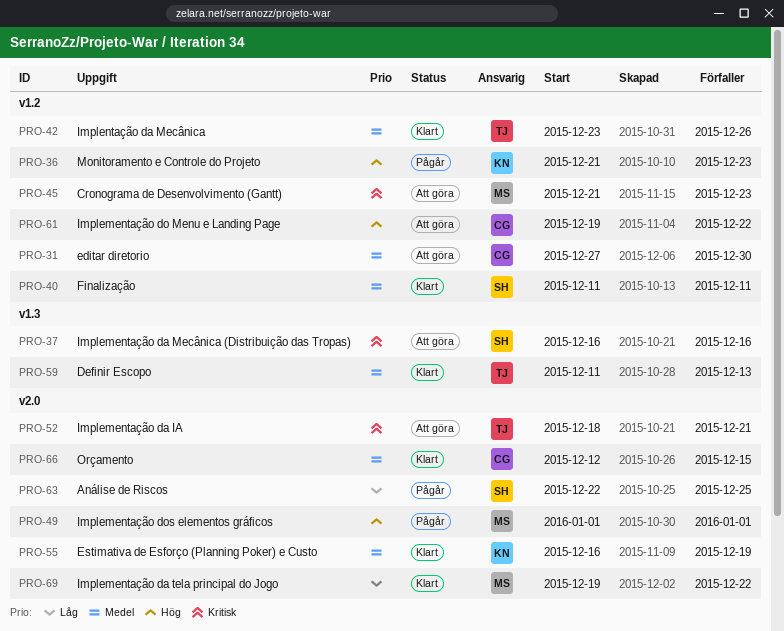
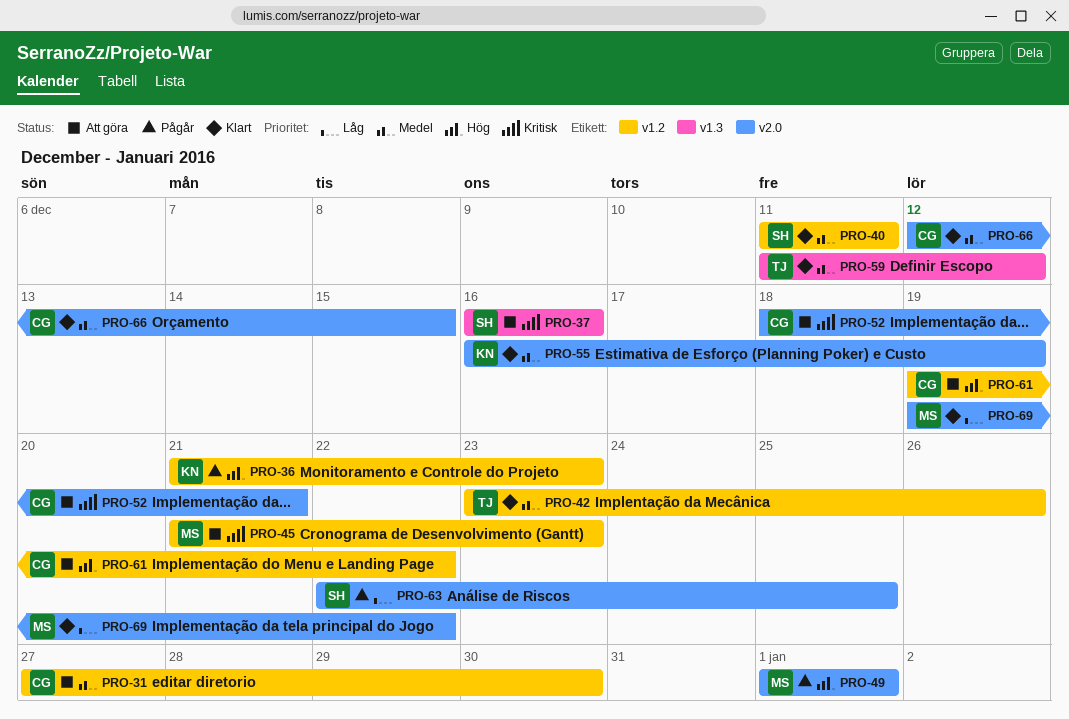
PRO-52, owner: TJ -> CG
PRO-59, due: Dec 13 -> Dec 12

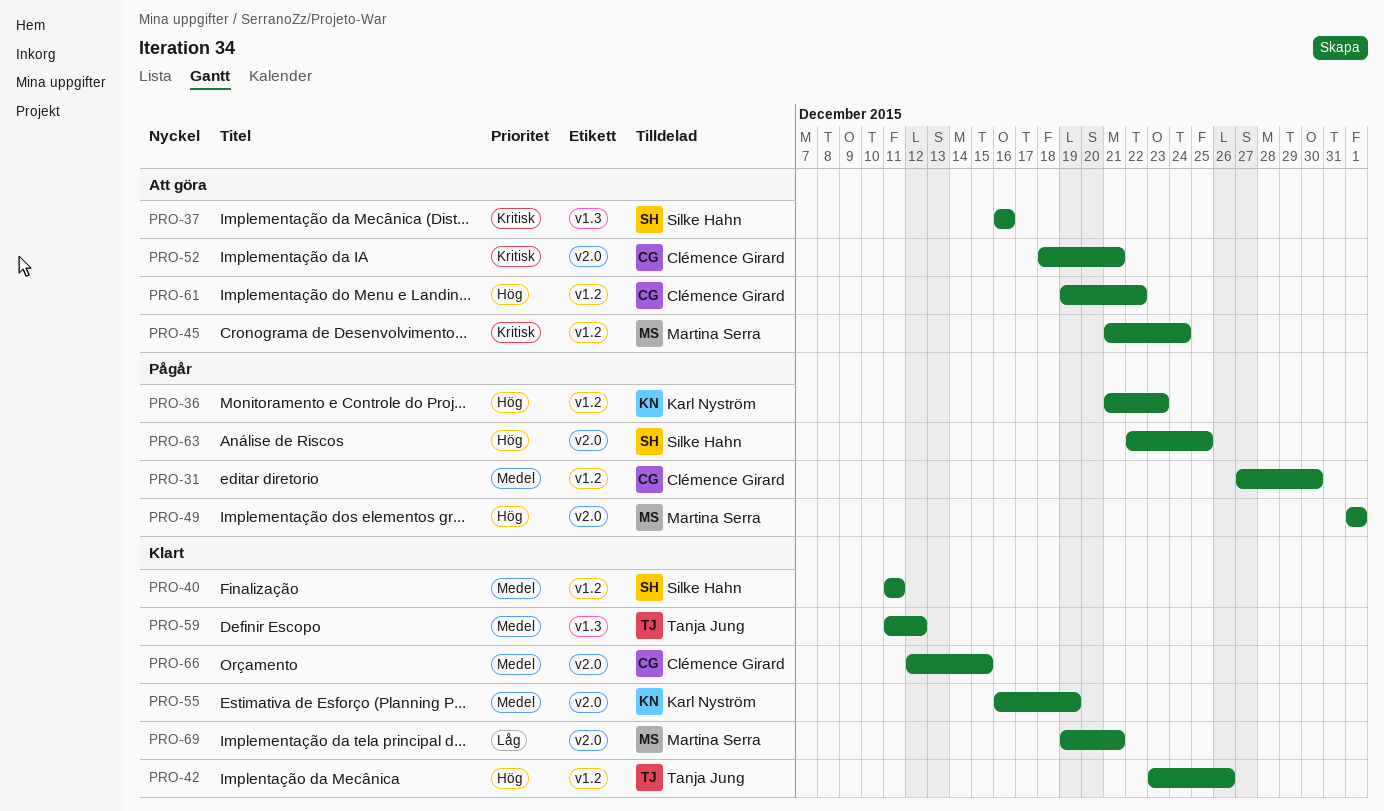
PRO-31, status: Att göra -> Pågår
PRO-42, priority: Medel -> Hög
PRO-45, due: Dec 23 -> Dec 24
PRO-63, priority: Låg -> Hög
PRO-69, due: Dec 22 -> Dec 21

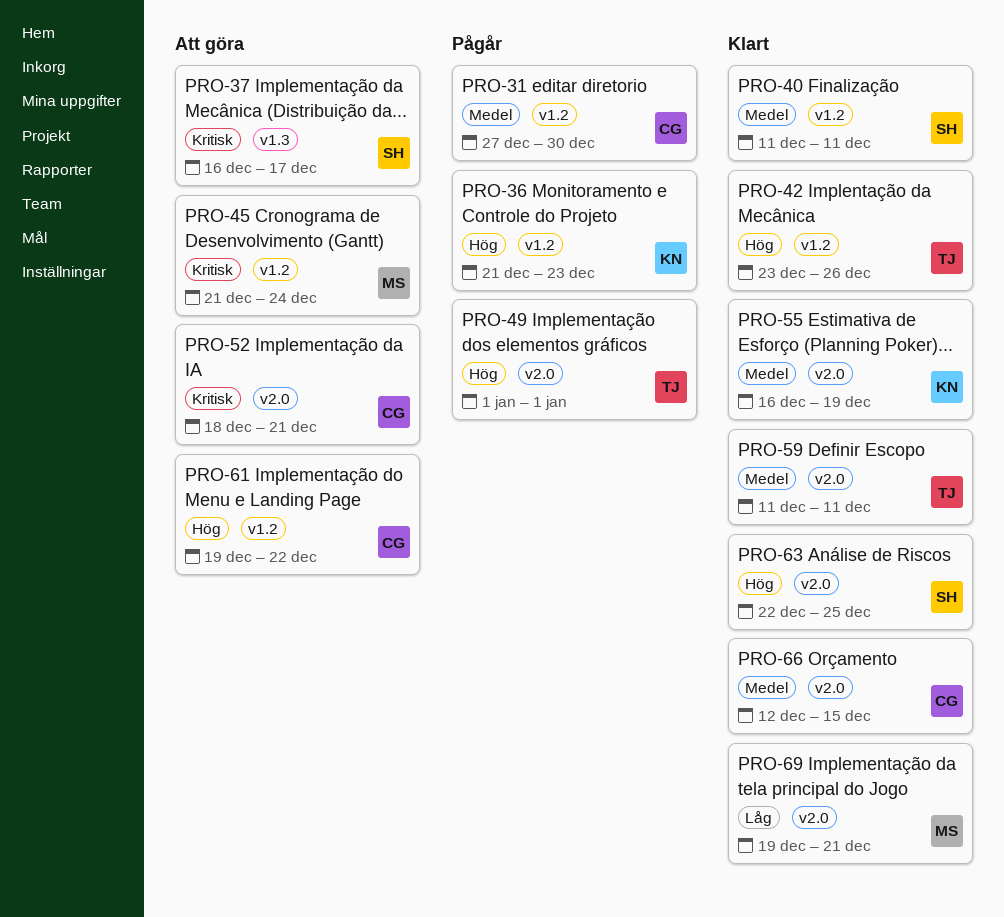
PRO-37, due: Dec 16 -> Dec 17
PRO-49, owner: Martina Serra -> Tanja Jung
PRO-59, label: v1.3 -> v2.0
PRO-59, due: Dec 12 -> Dec 11
PRO-63, status: Pågår -> Klart

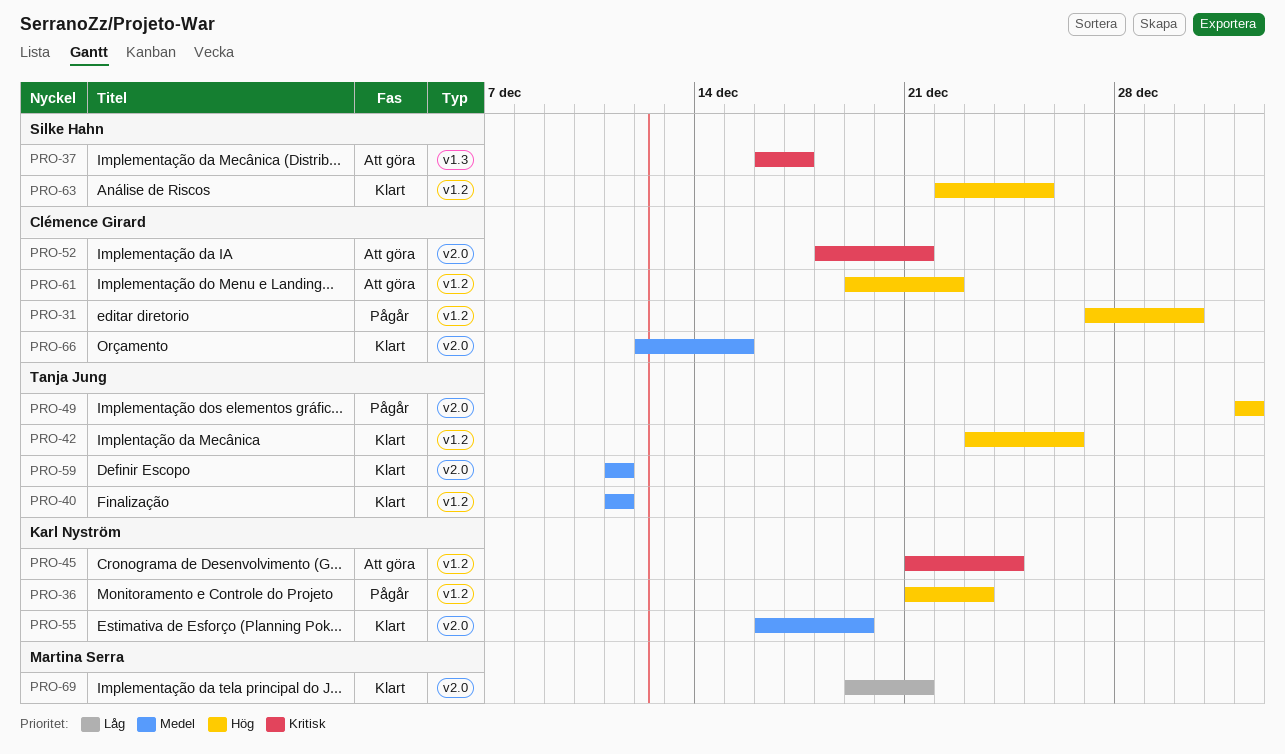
PRO-31, priority: Medel -> Hög
PRO-40, owner: Silke Hahn -> Tanja Jung
PRO-45, owner: Martina Serra -> Karl Nyström
PRO-63, label: v2.0 -> v1.2

